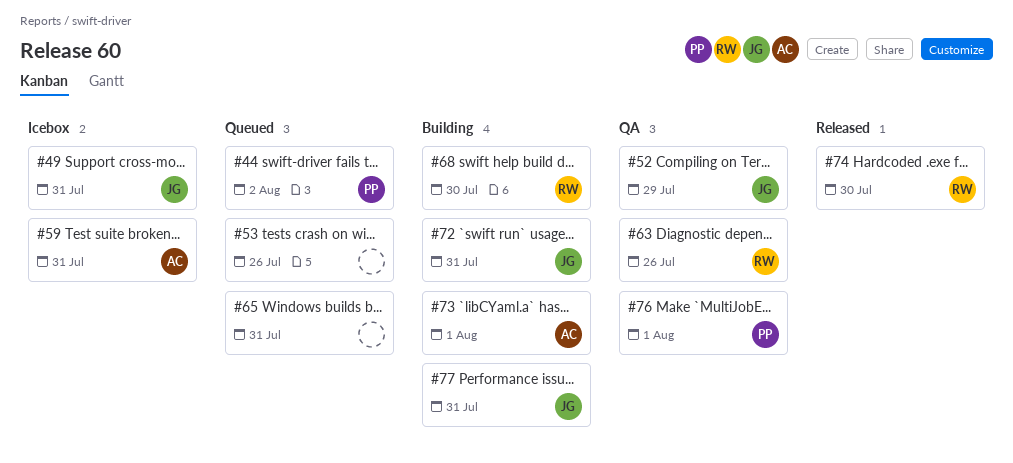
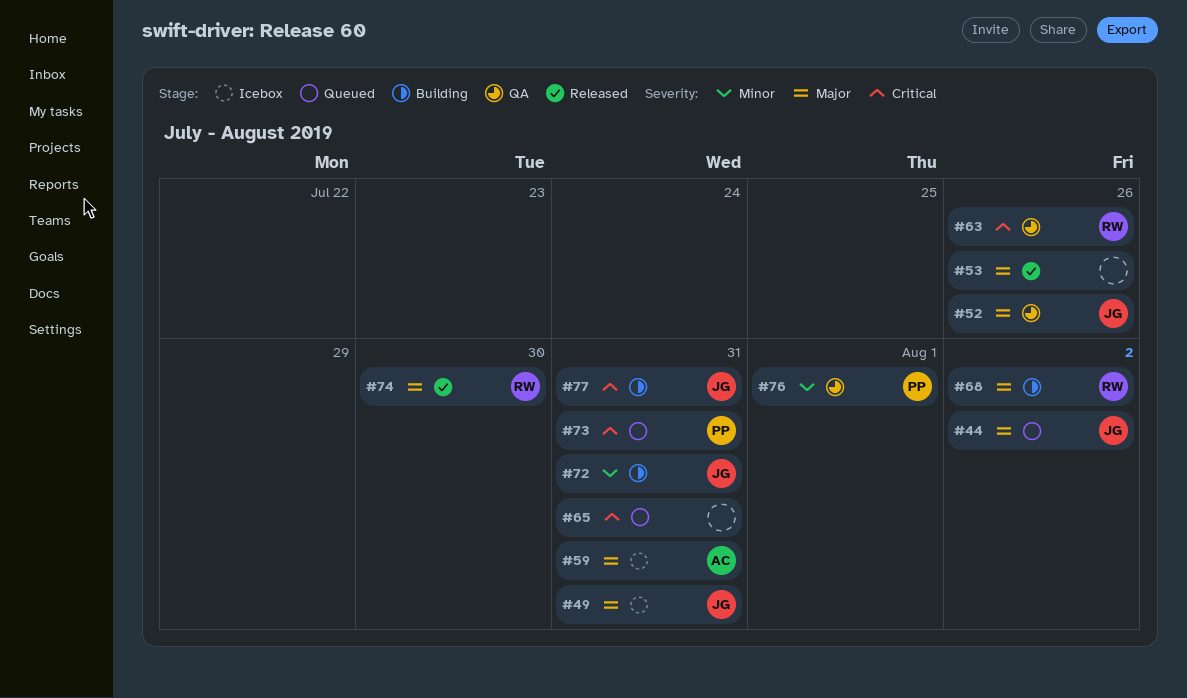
#44, owner: PP -> JG
#52, due: Jul 29 -> Jul 26
#53, status: Queued -> Released
#68, due: Jul 30 -> Aug 2
#73, status: Building -> Queued
#73, owner: AC -> PP
#73, due: Aug 1 -> Jul 31

